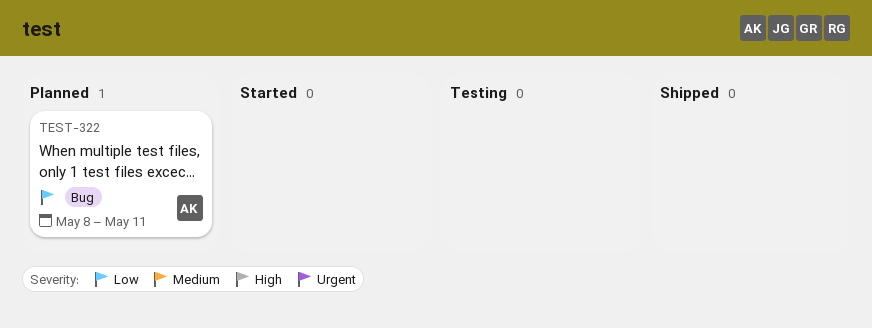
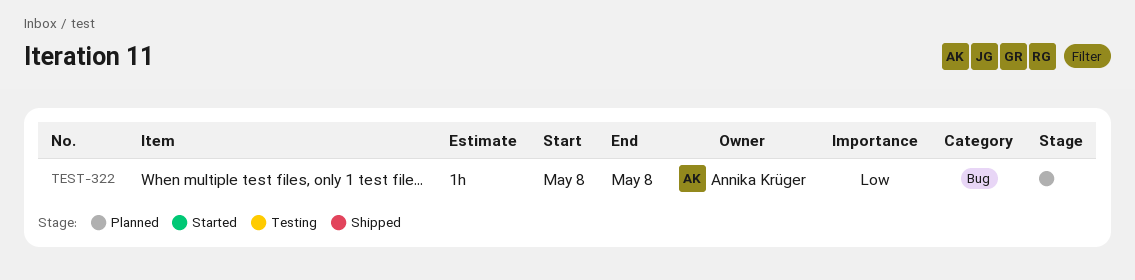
TEST-322, due: May 11 -> May 8

